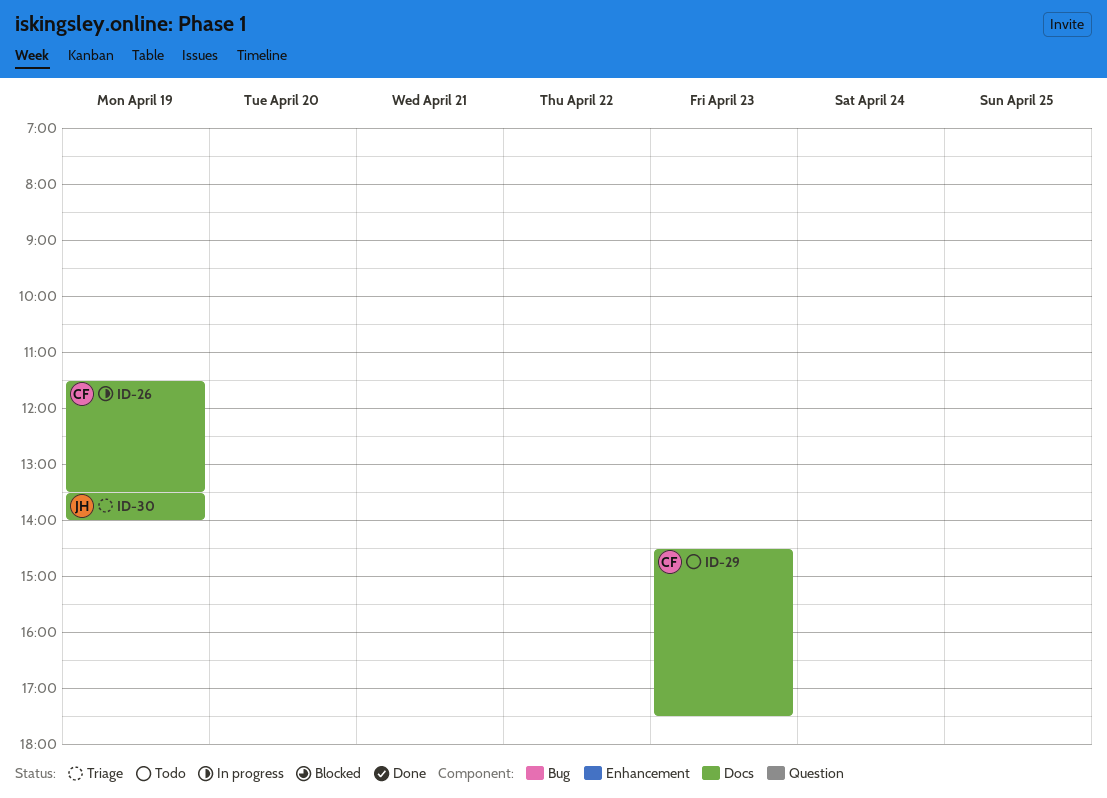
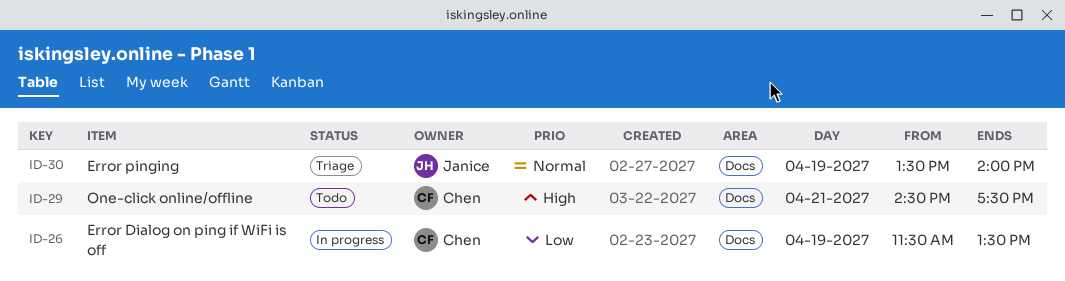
ID-29, day: Apr 23 -> Apr 21

